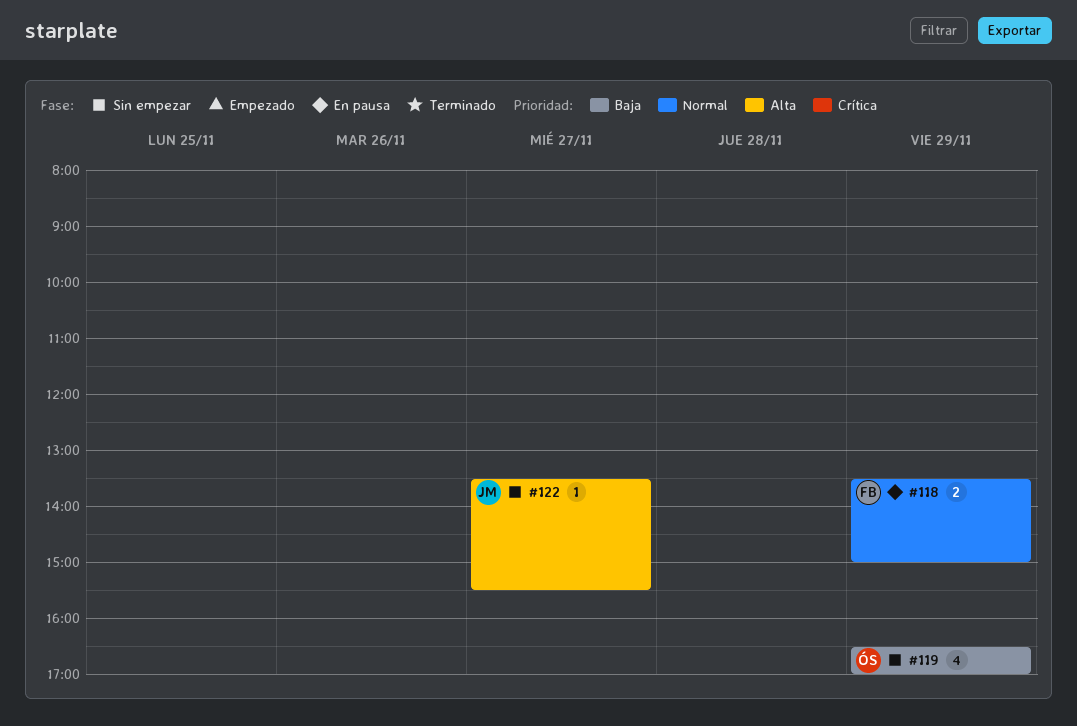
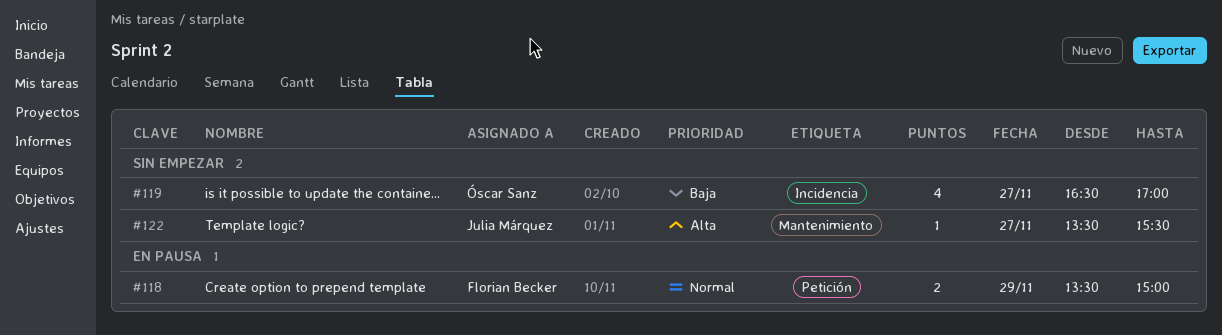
#119, day: Nov 29 -> Nov 27

